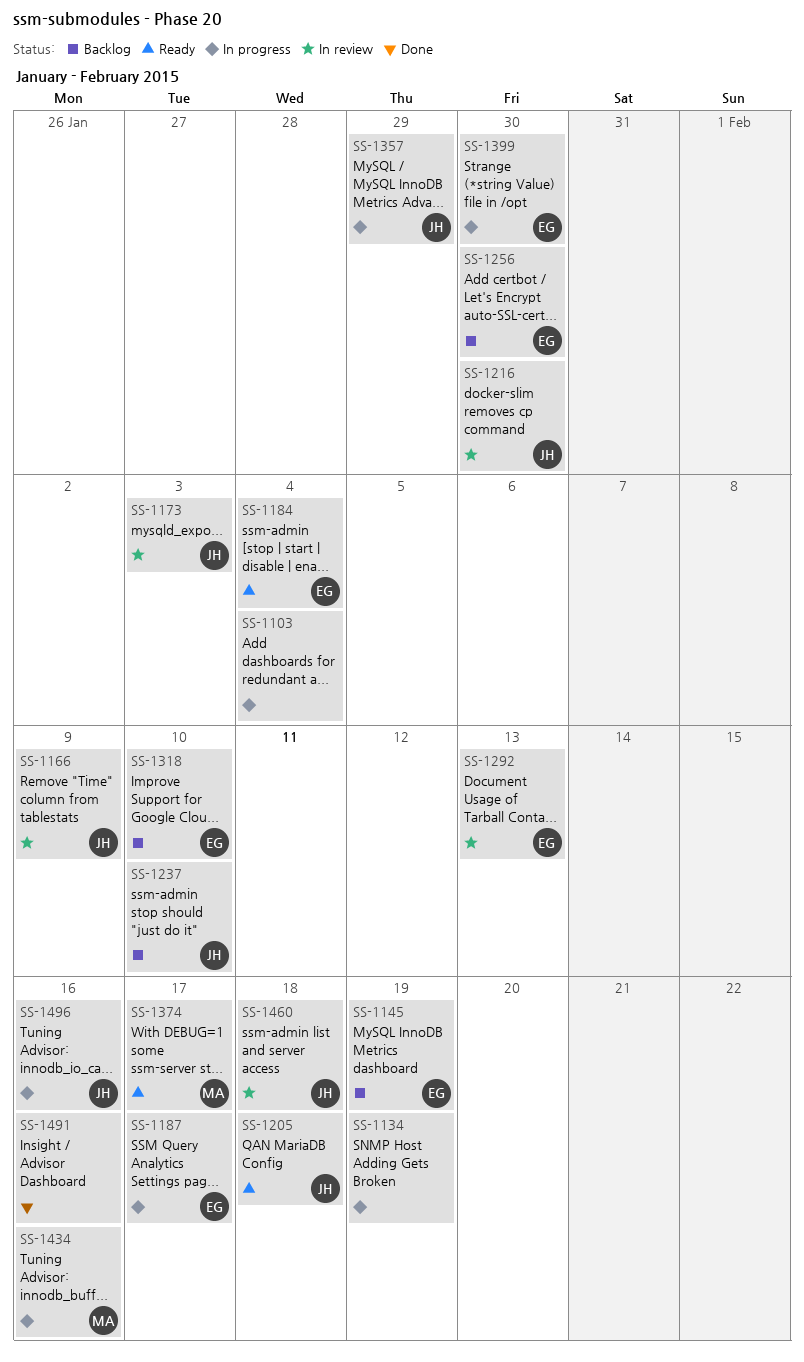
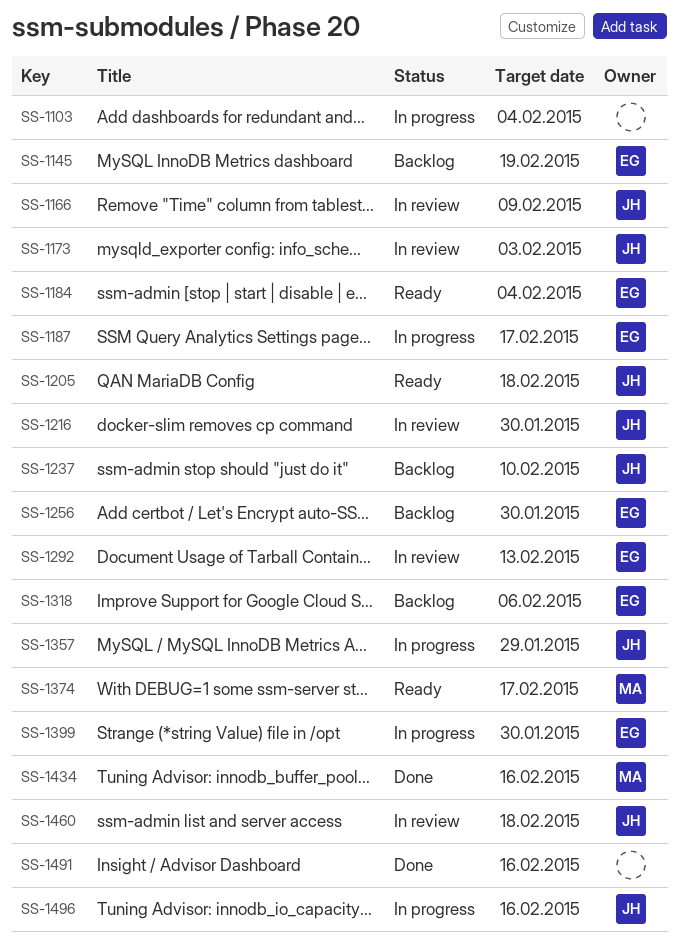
SS-1134: present -> none
SS-1318, due: Feb 10 -> Feb 6
SS-1434, status: In progress -> Done

